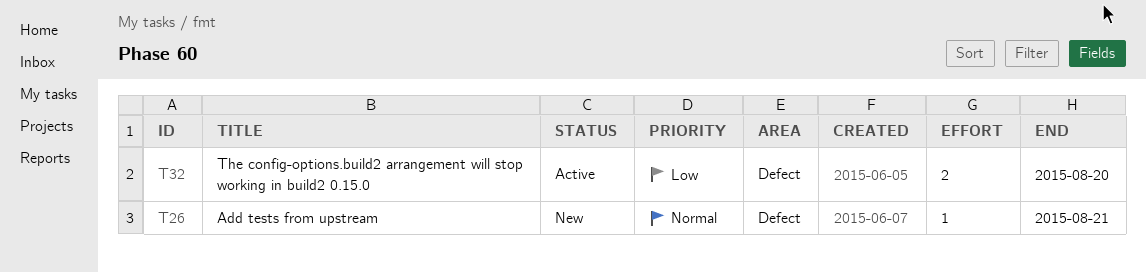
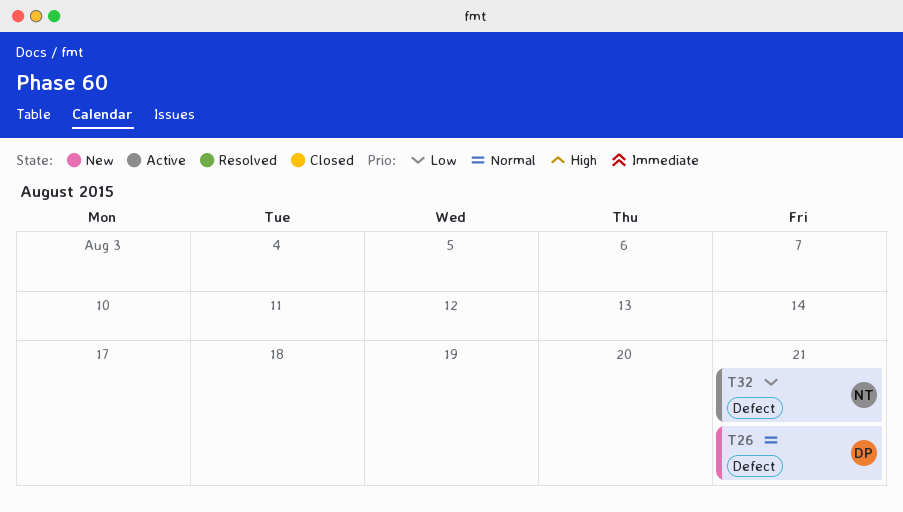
T32, due: Aug 20 -> Aug 21

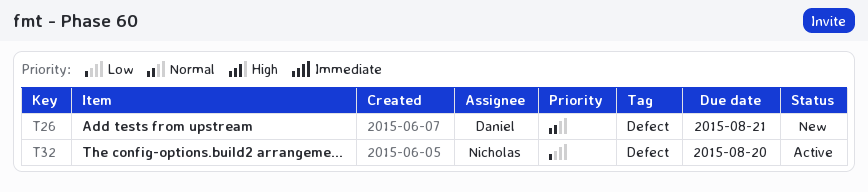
T32, due: Aug 21 -> Aug 20

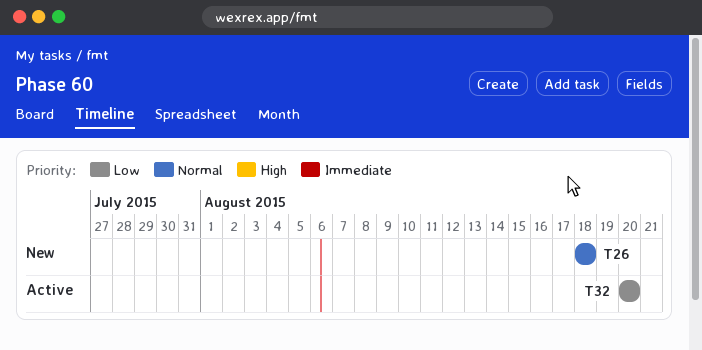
T26, due: Aug 21 -> Aug 18

